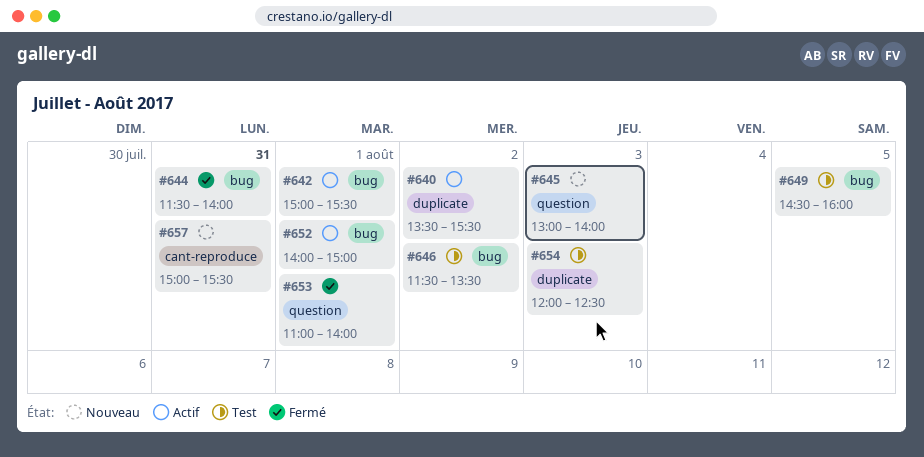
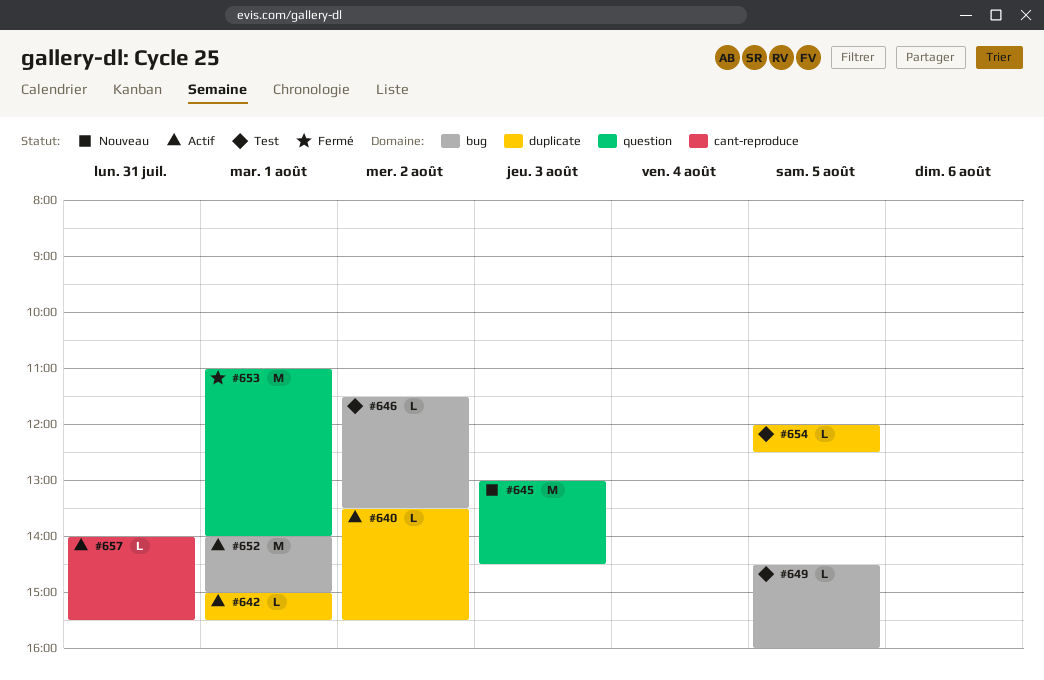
#642, label: bug -> duplicate
#644: present -> none
#645, ends: 14:00 -> 14:30
#654, day: Aug 3 -> Aug 5
#657, status: Nouveau -> Actif
#657, begins: 15:00 -> 14:00

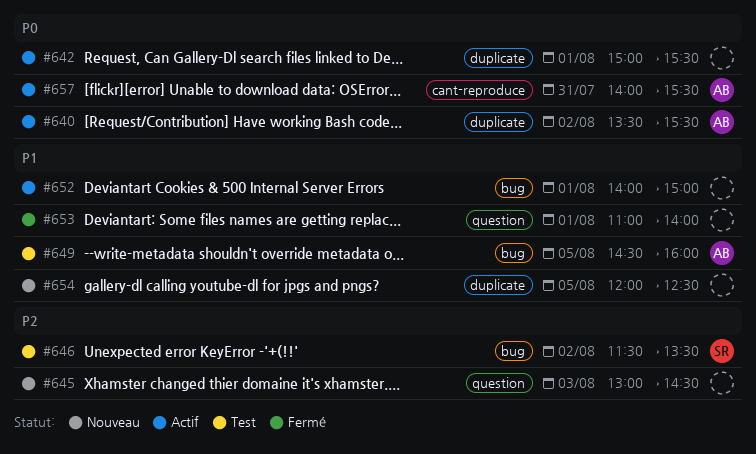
#654, status: Test -> Nouveau

